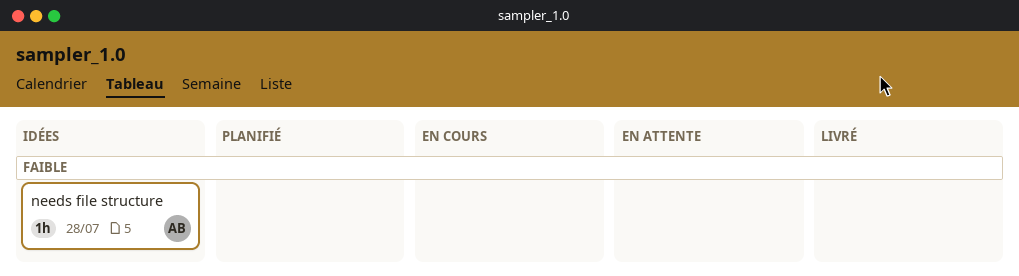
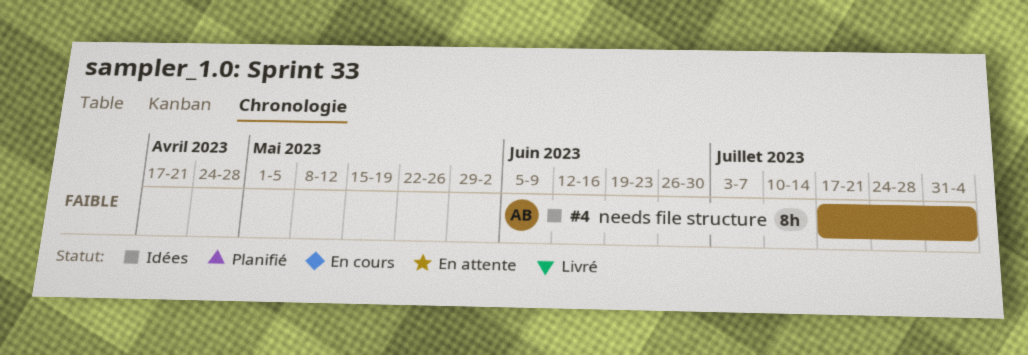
needs file structure, estimate: 1h -> 8h
needs file structure, due: Jul 28 -> Aug 4

